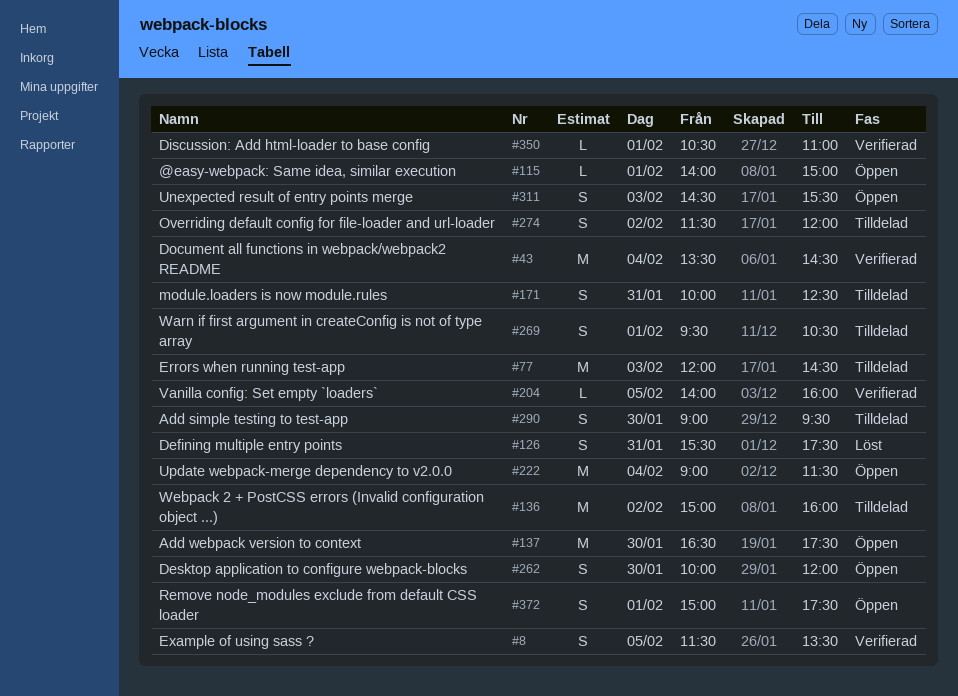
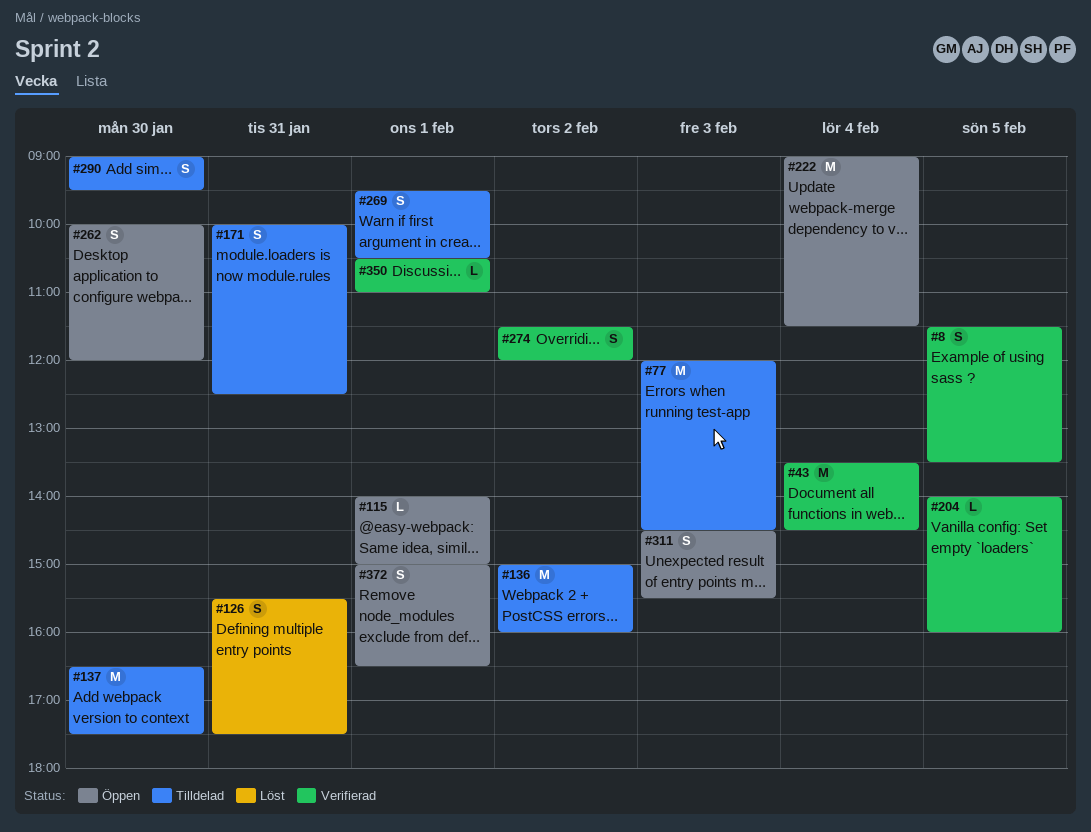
#137, status: Öppen -> Tilldelad
#274, status: Tilldelad -> Verifierad
#372, ends: 17:30 -> 16:30

